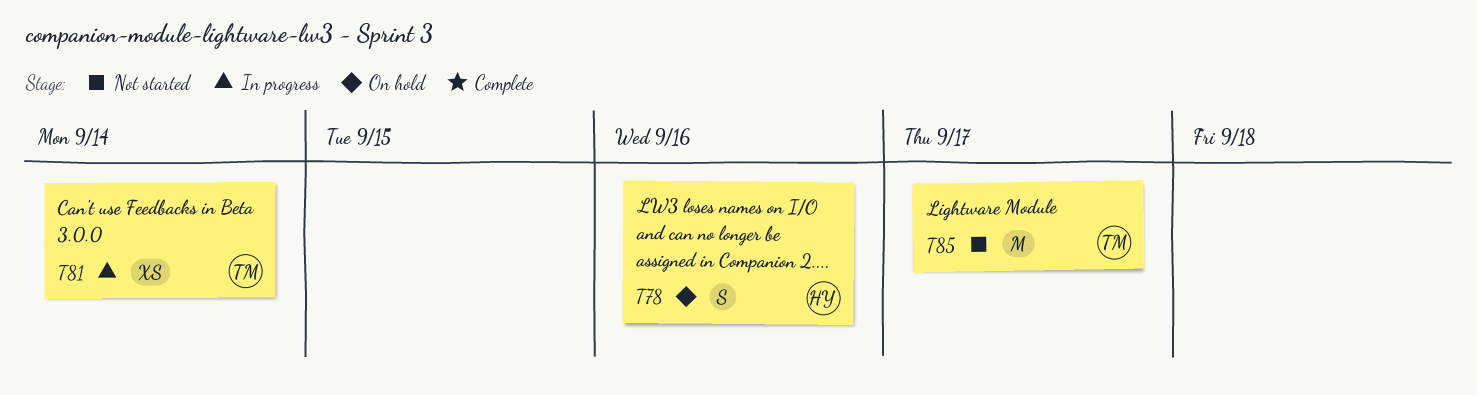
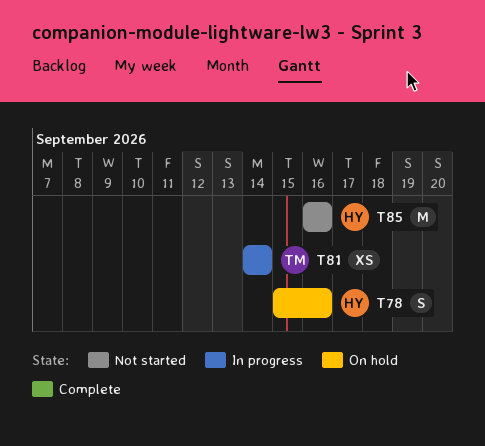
T85, owner: TM -> HY
T85, due: Sep 17 -> Sep 16

